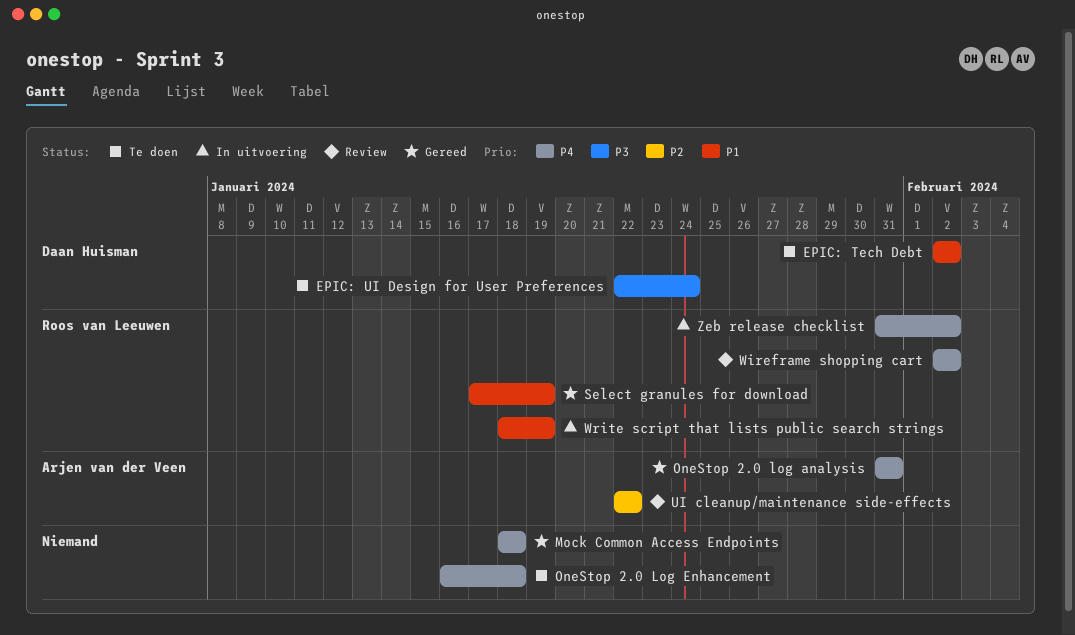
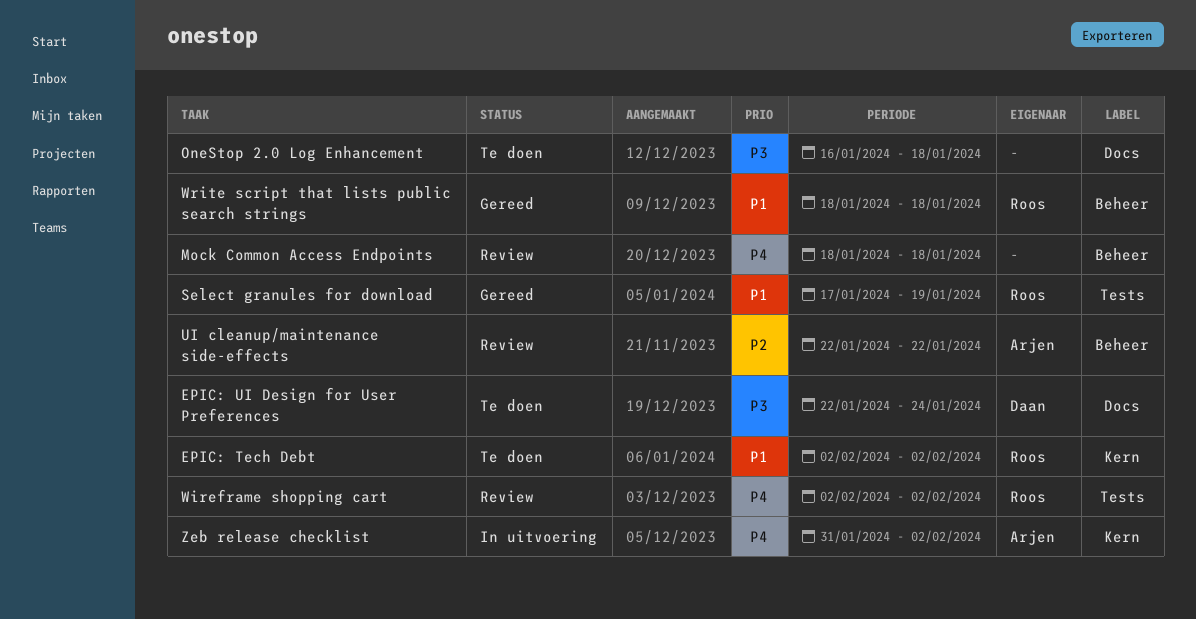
EPIC: Tech Debt, owner: Daan Huisman -> Roos van Leeuwen
Mock Common Access Endpoints, status: Gereed -> Review
OneStop 2.0 log analysis: present -> none
OneStop 2.0 Log Enhancement, priority: P4 -> P3
Write script that lists public search strings, status: In uitvoering -> Gereed
Write script that lists public search strings, due: Jan 19 -> Jan 18
Zeb release checklist, owner: Roos van Leeuwen -> Arjen van der Veen

